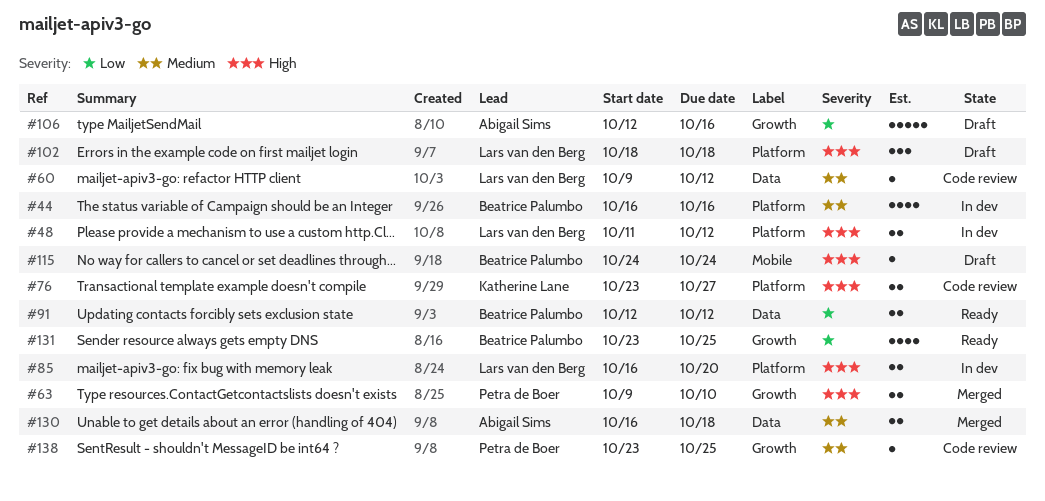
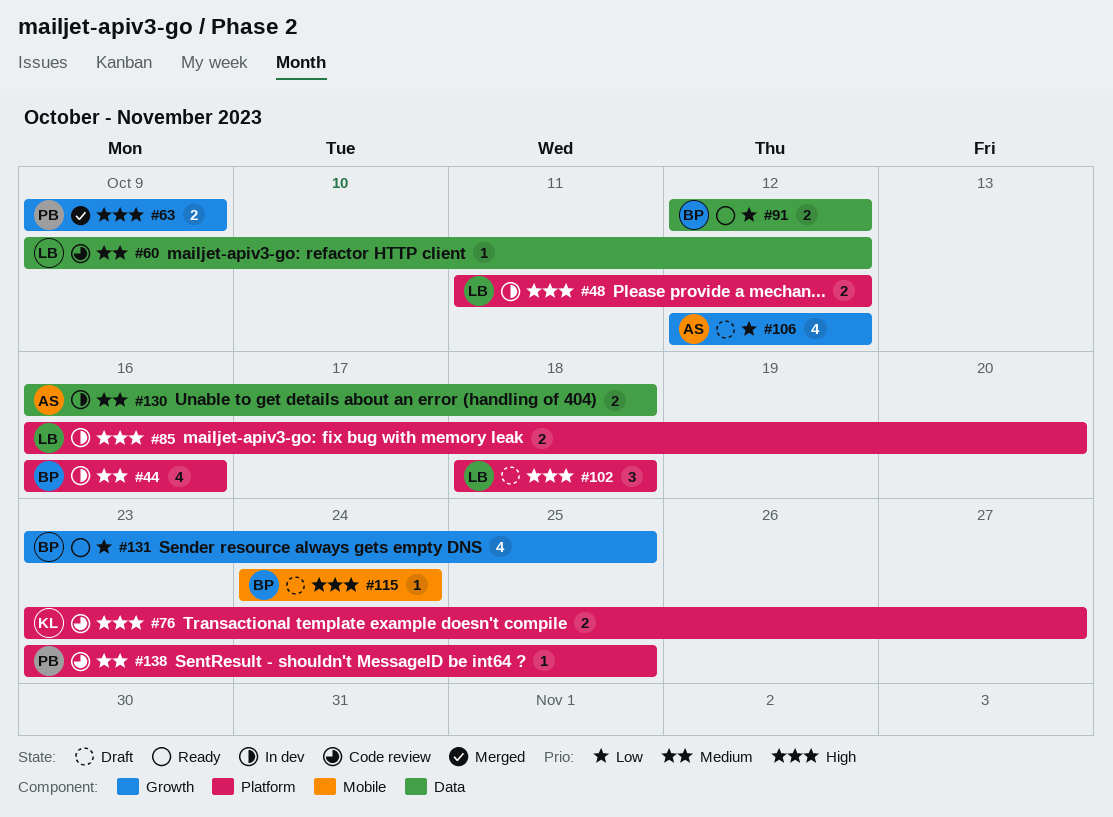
#63, due: Oct 10 -> Oct 9
#106, estimate: 5 -> 4
#106, due: Oct 16 -> Oct 12
#130, status: Merged -> In dev
#138, label: Growth -> Platform

